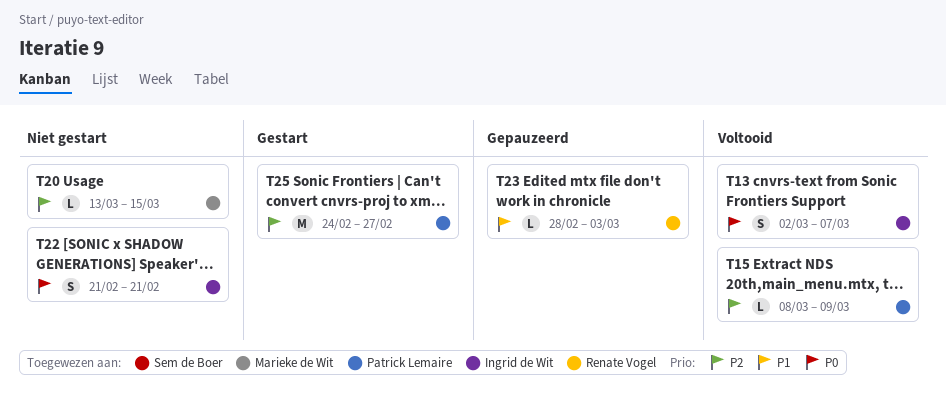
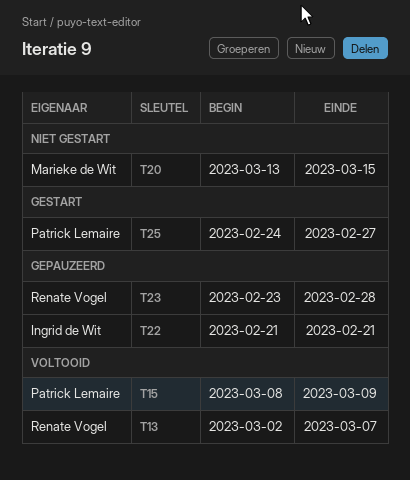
T13, owner: Ingrid de Wit -> Renate Vogel
T22, status: Niet gestart -> Gepauzeerd
T23, start: Feb 28 -> Feb 23
T23, due: Mar 3 -> Feb 28

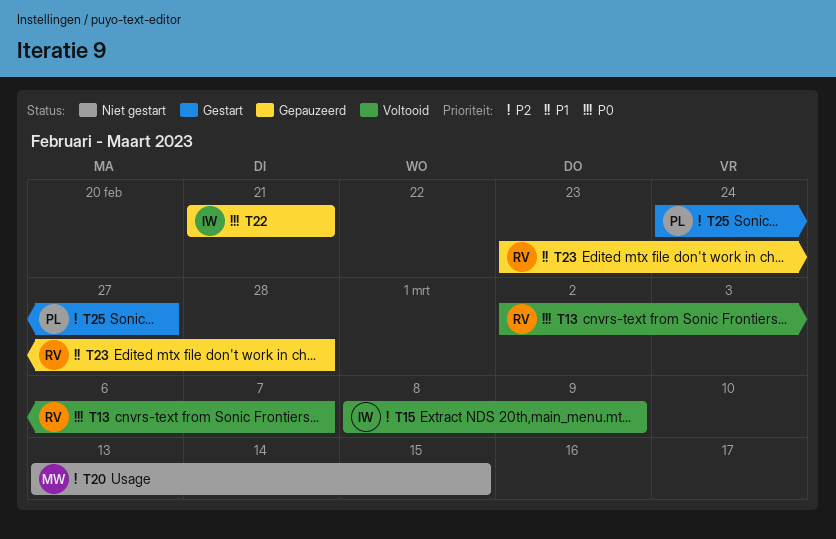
T15, owner: Patrick Lemaire -> Ingrid de Wit

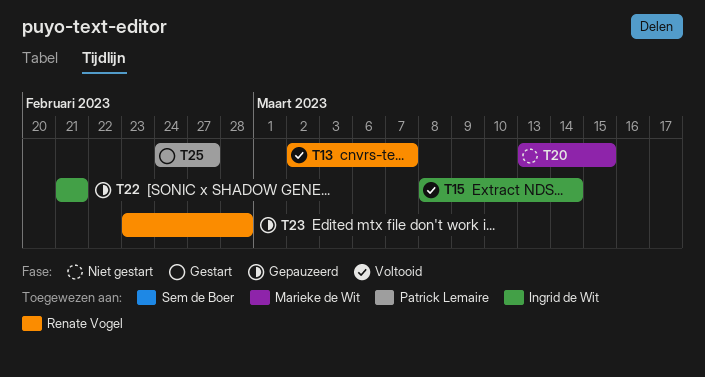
T15, due: Mar 9 -> Mar 14

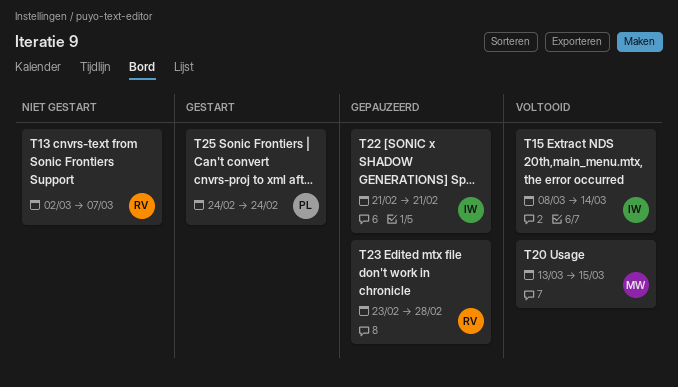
T13, status: Voltooid -> Niet gestart
T20, status: Niet gestart -> Voltooid
T25, due: Feb 27 -> Feb 24

